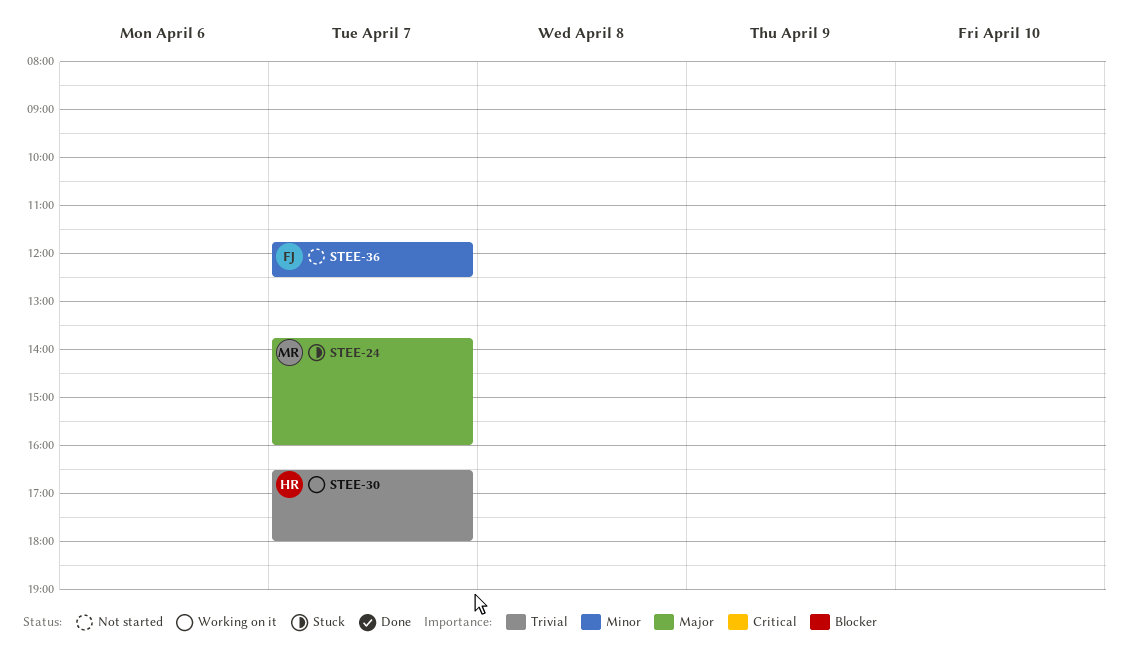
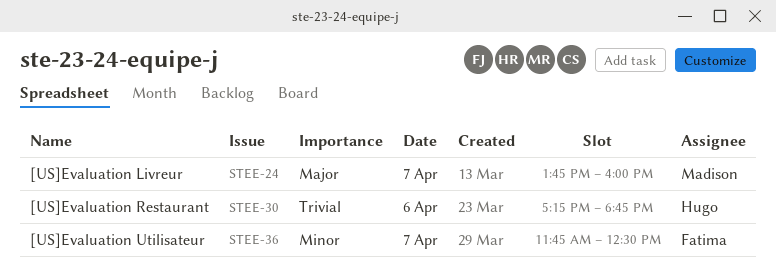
STEE-30, day: Apr 7 -> Apr 6
STEE-30, begins: 16:30 -> 17:15
STEE-30, ends: 18:00 -> 18:45

